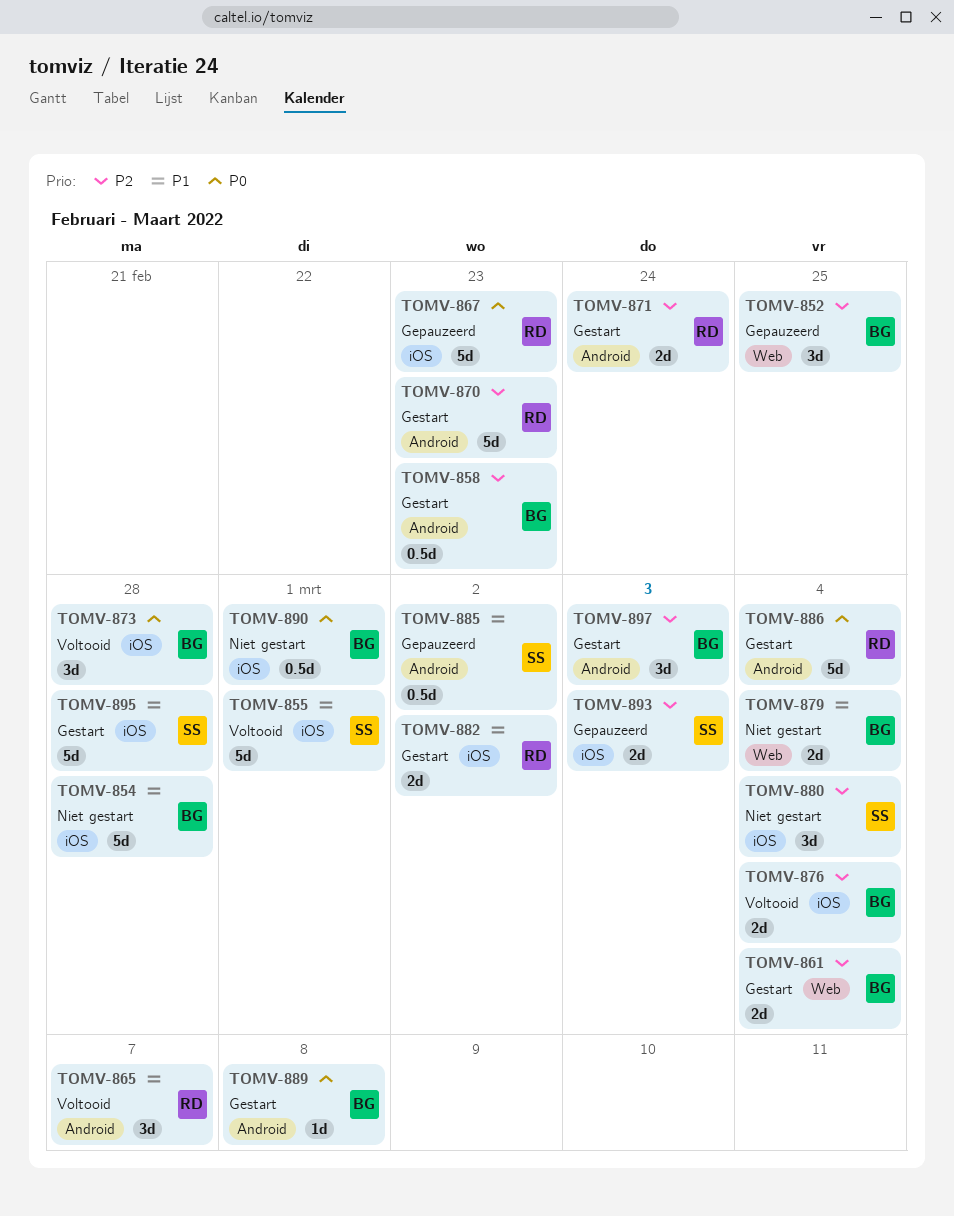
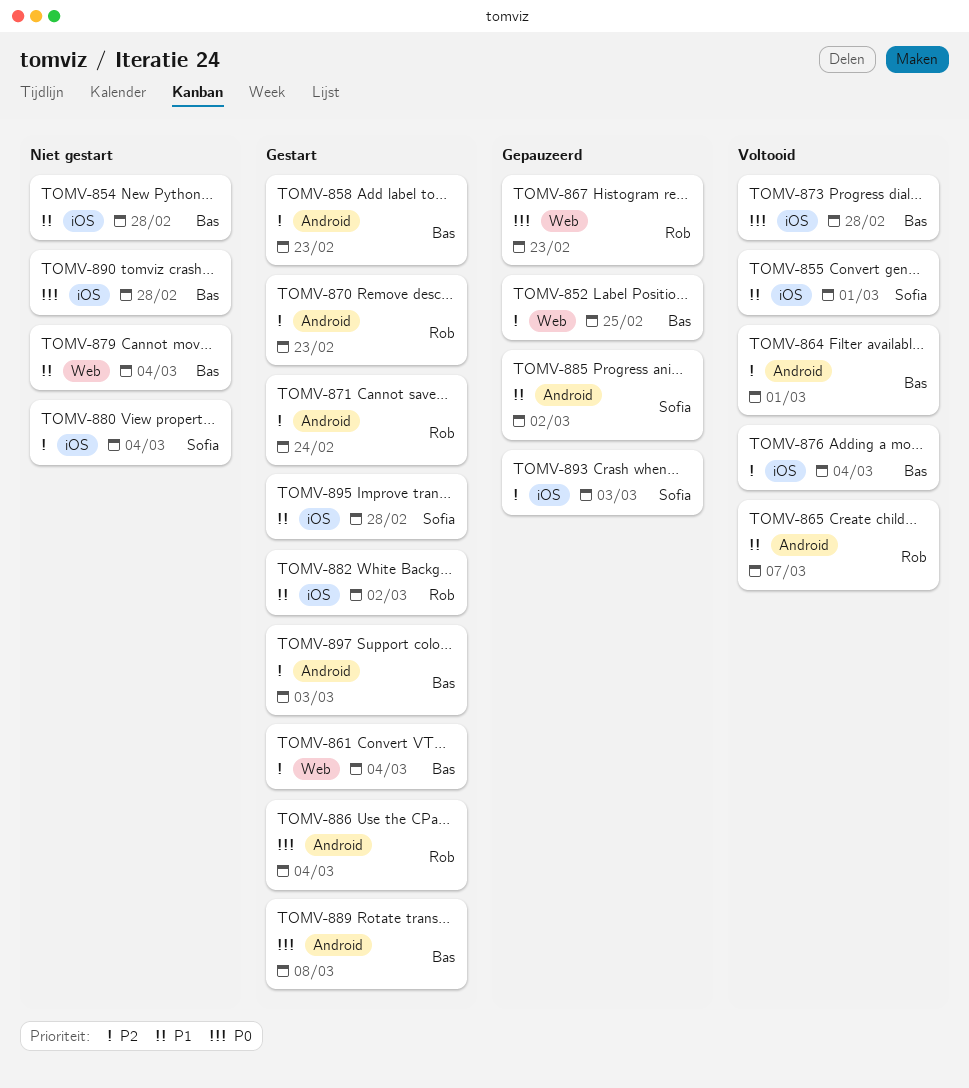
TOMV-864: none -> present
TOMV-867, label: iOS -> Web
TOMV-890, due: Mar 1 -> Feb 28

